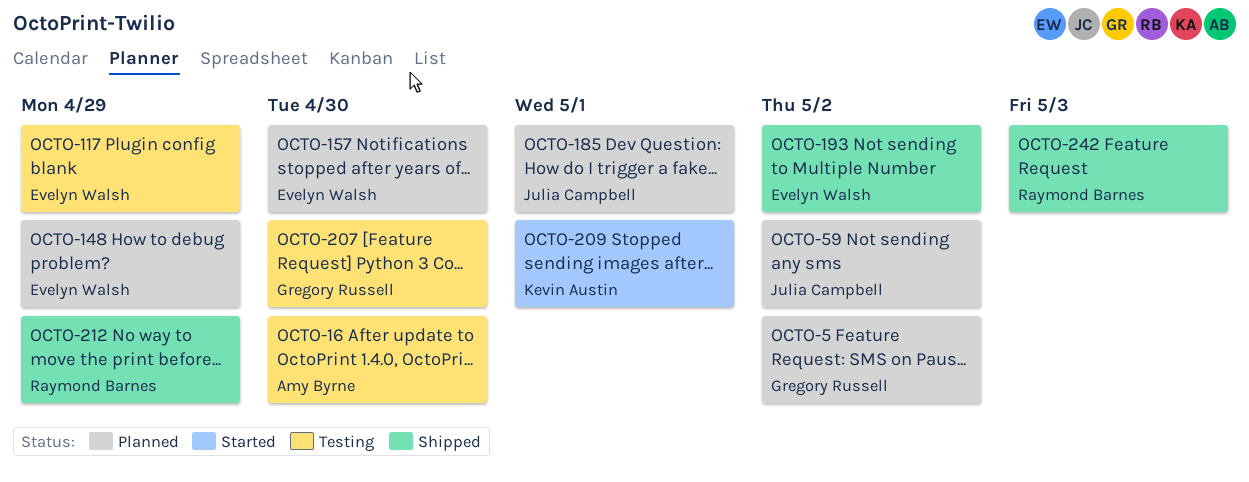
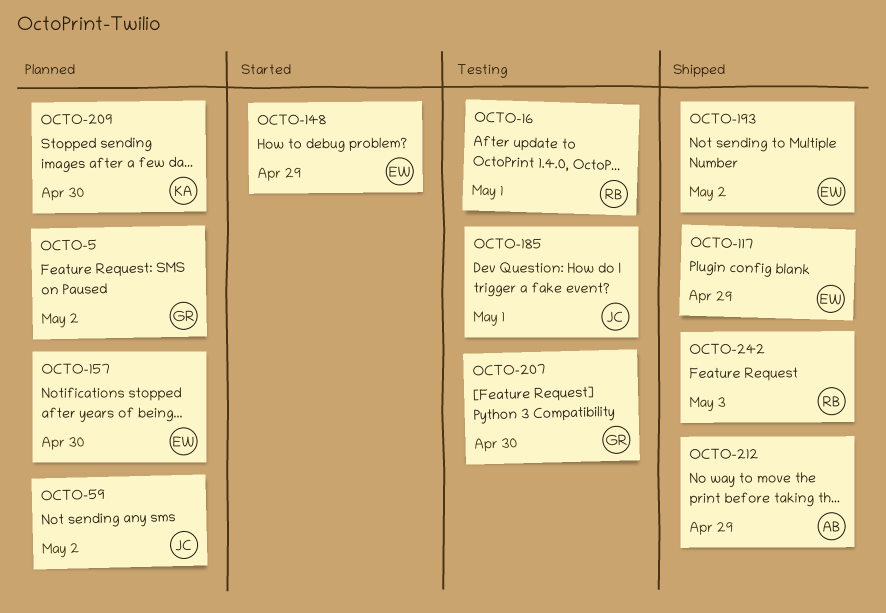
OCTO-16, owner: Amy Byrne -> Raymond Barnes
OCTO-16, due: Apr 30 -> May 1
OCTO-117, status: Testing -> Shipped
OCTO-148, status: Planned -> Started
OCTO-185, status: Planned -> Testing
OCTO-209, status: Started -> Planned
OCTO-209, due: May 1 -> Apr 30
OCTO-212, owner: Raymond Barnes -> Amy Byrne

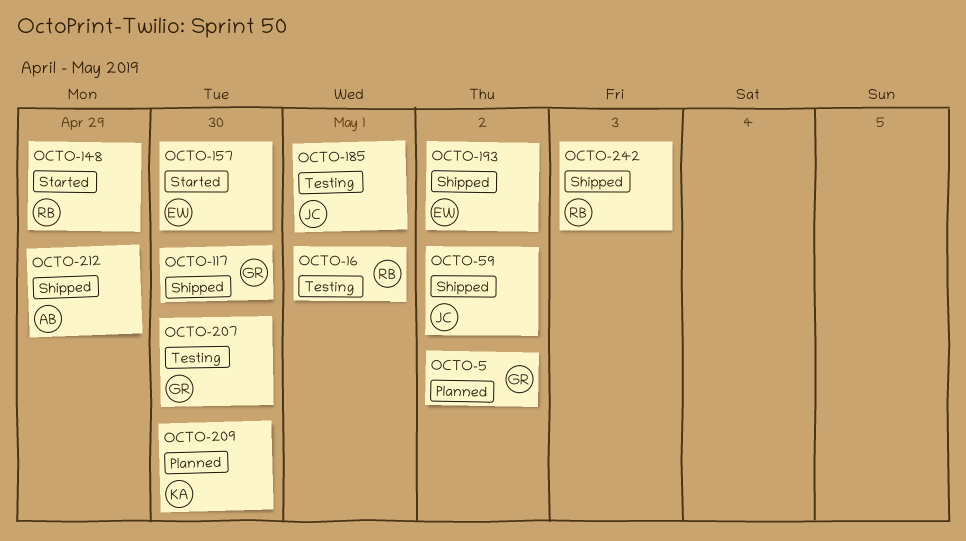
OCTO-59, status: Planned -> Shipped
OCTO-117, owner: EW -> GR
OCTO-117, due: Apr 29 -> Apr 30
OCTO-148, owner: EW -> RB
OCTO-157, status: Planned -> Started

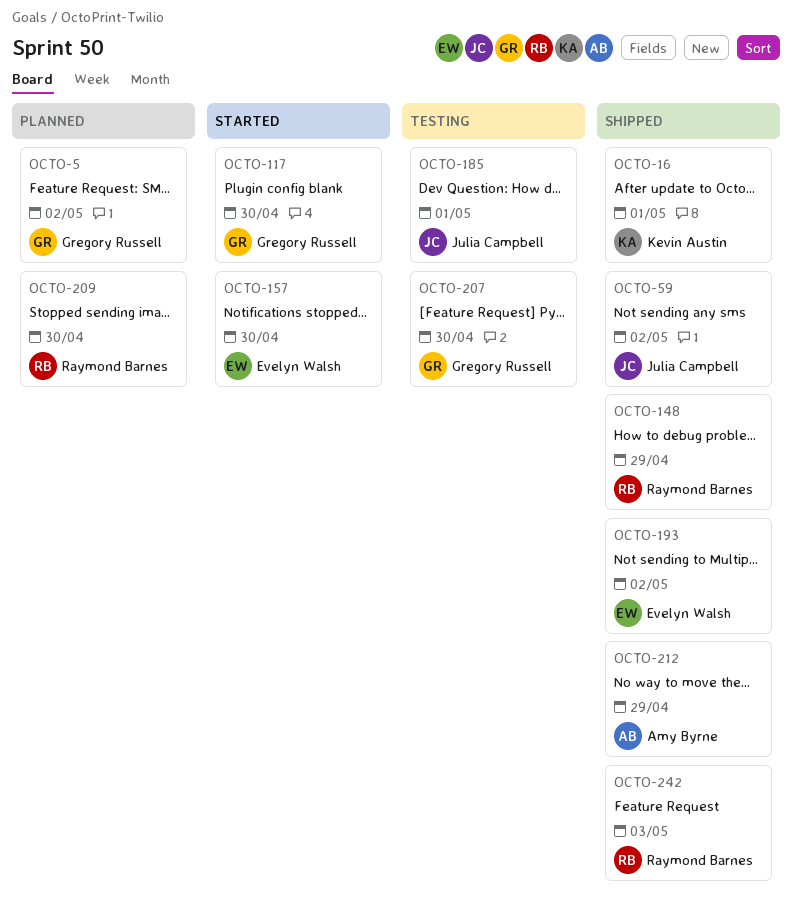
OCTO-16, status: Testing -> Shipped
OCTO-16, owner: Raymond Barnes -> Kevin Austin
OCTO-117, status: Shipped -> Started
OCTO-148, status: Started -> Shipped
OCTO-209, owner: Kevin Austin -> Raymond Barnes

